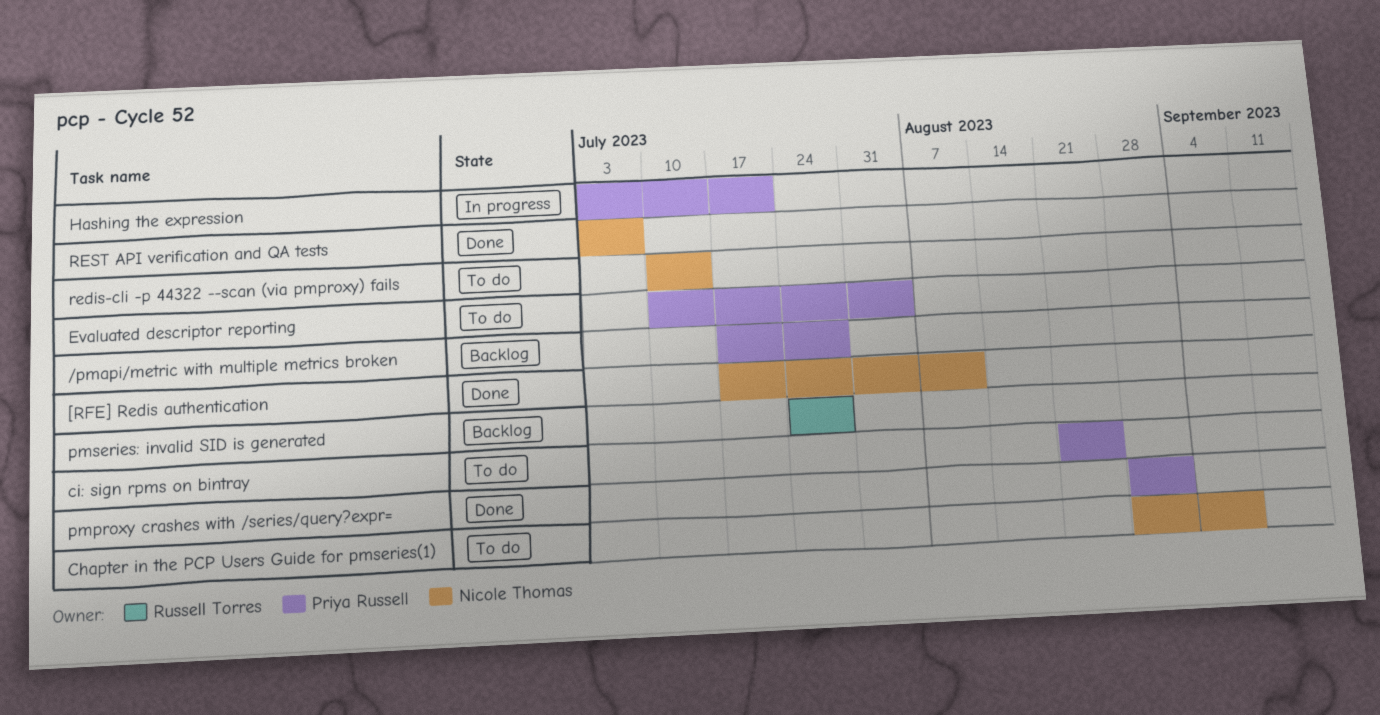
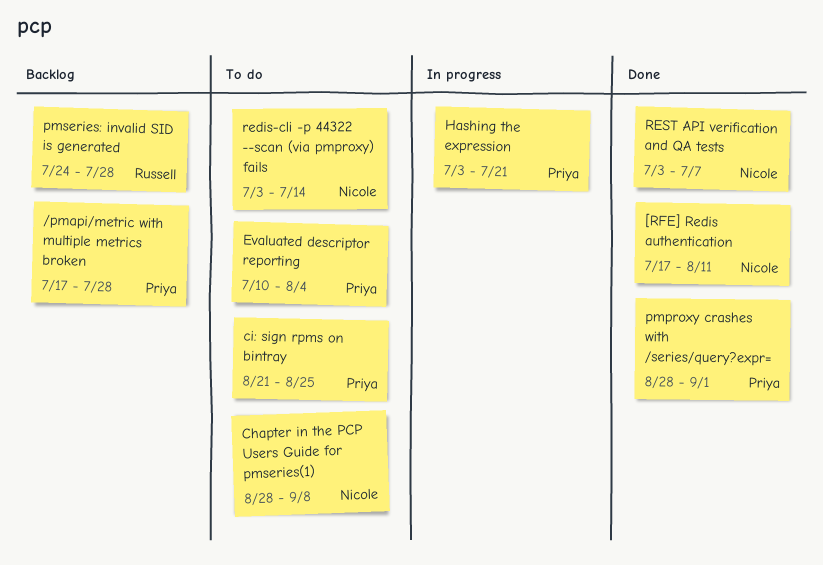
redis-cli -p 44322 --scan (via pmproxy) fails, start: Jul 10 -> Jul 3

